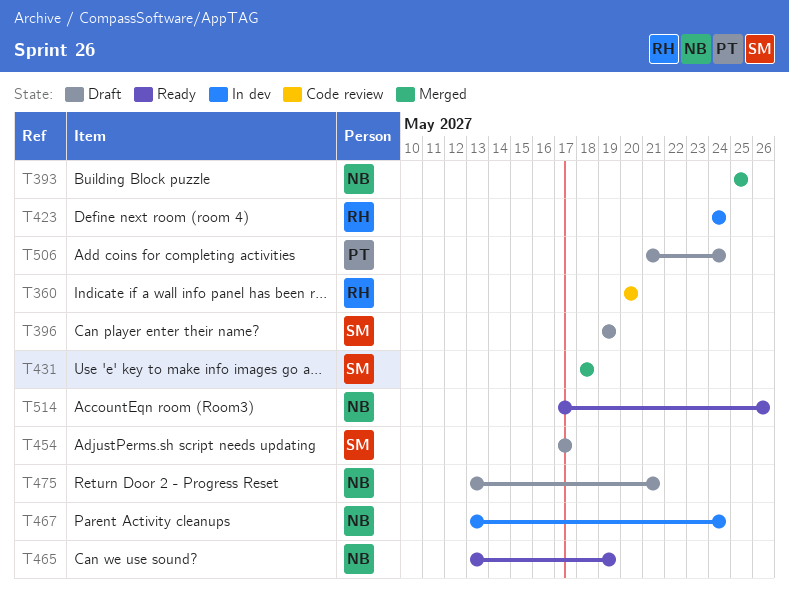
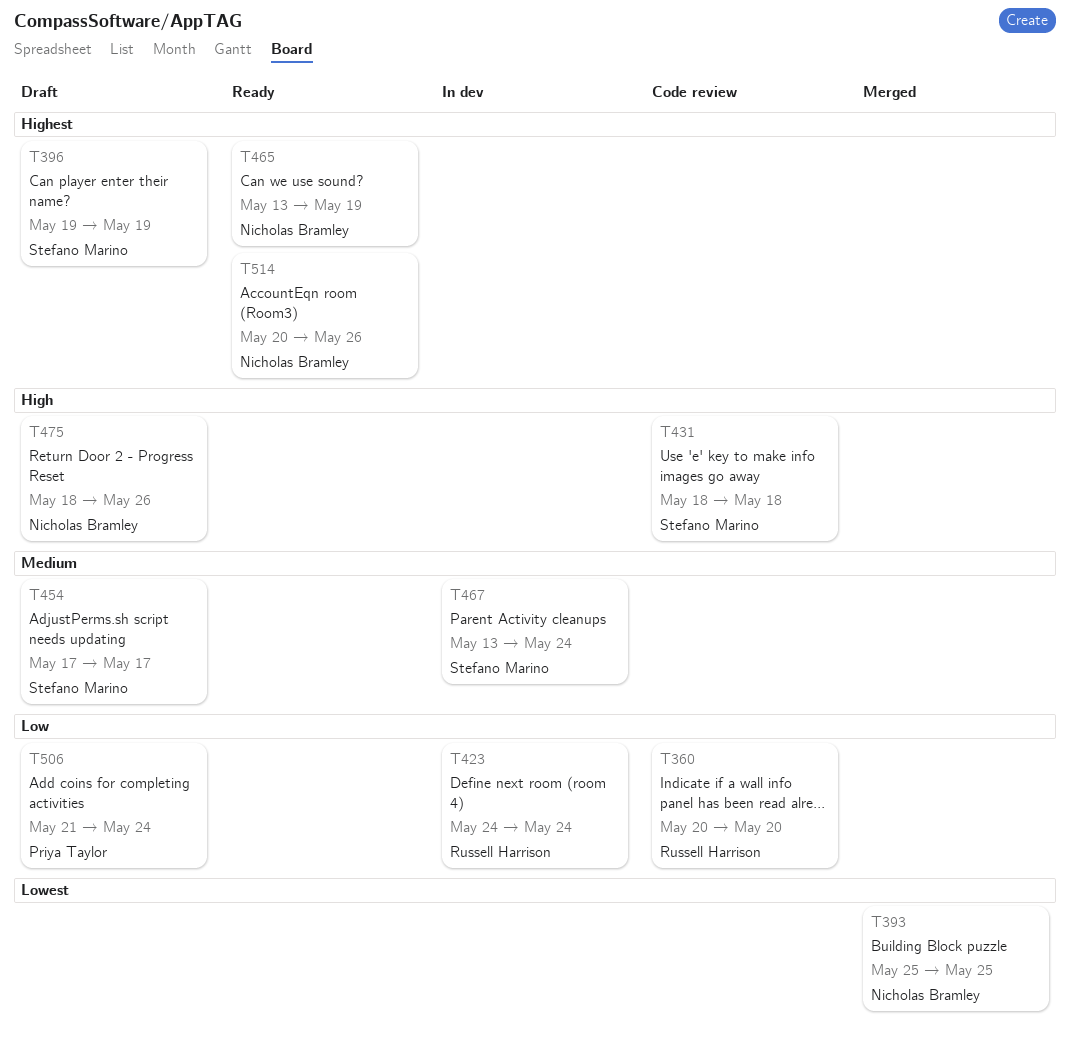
T431, status: Merged -> Code review
T467, owner: Nicholas Bramley -> Stefano Marino
T475, start: May 13 -> May 18
T475, due: May 21 -> May 26
T514, start: May 17 -> May 20

